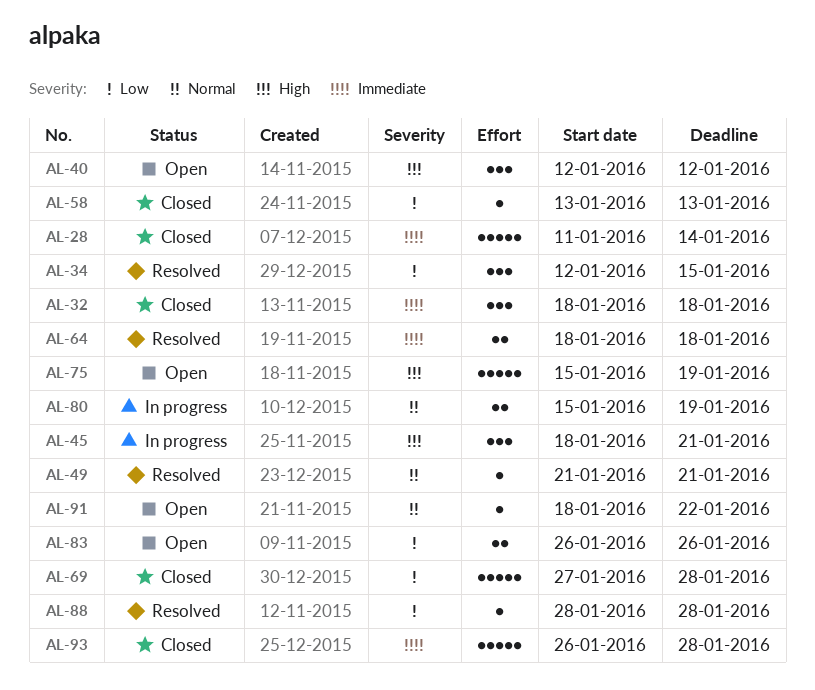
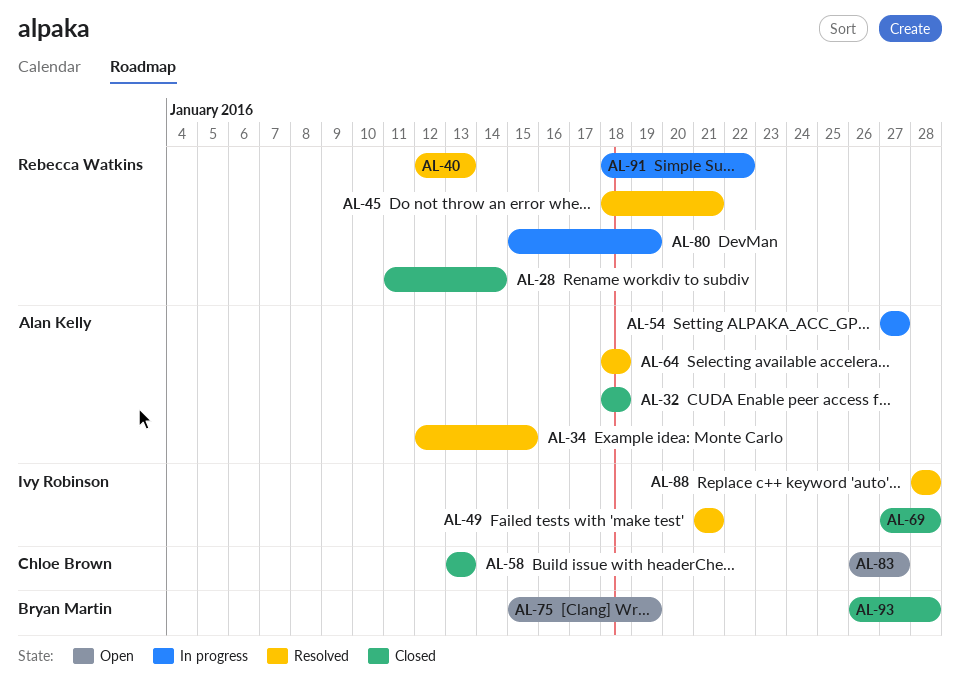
AL-40, status: Open -> Resolved
AL-40, due: Jan 12 -> Jan 13
AL-45, status: In progress -> Resolved
AL-54: none -> present
AL-83, due: Jan 26 -> Jan 27
AL-91, status: Open -> In progress

